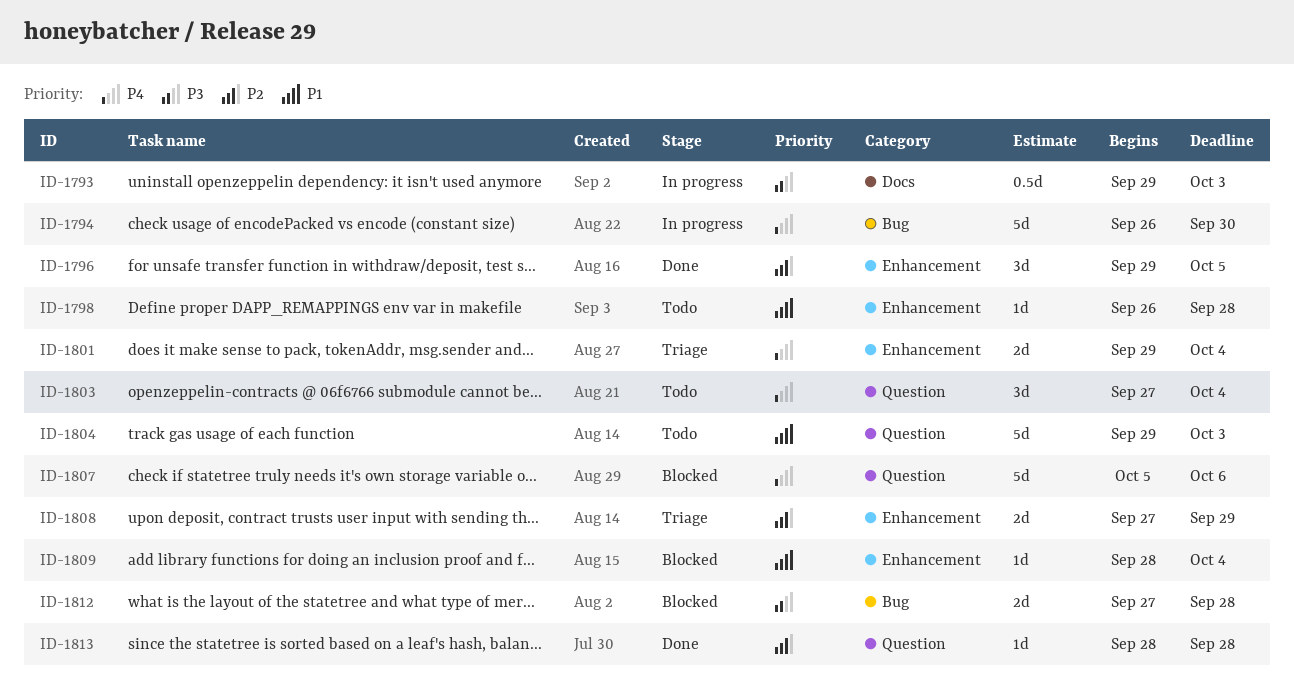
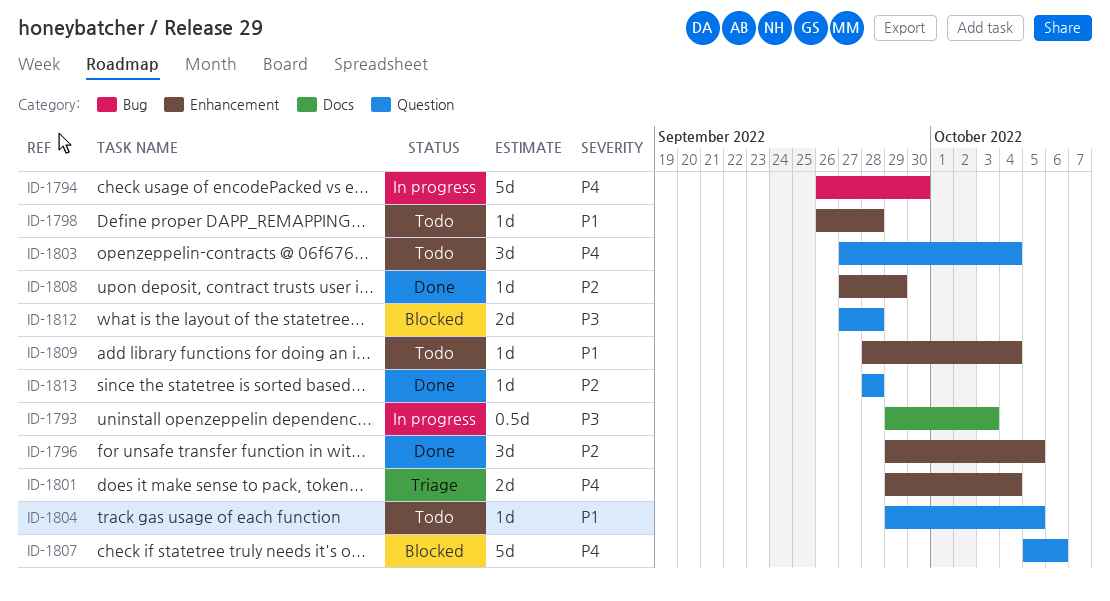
ID-1804, estimate: 5d -> 1d
ID-1804, due: Oct 3 -> Oct 5
ID-1808, status: Triage -> Done
ID-1808, estimate: 2d -> 1d
ID-1809, status: Blocked -> Todo
ID-1812, label: Bug -> Question

